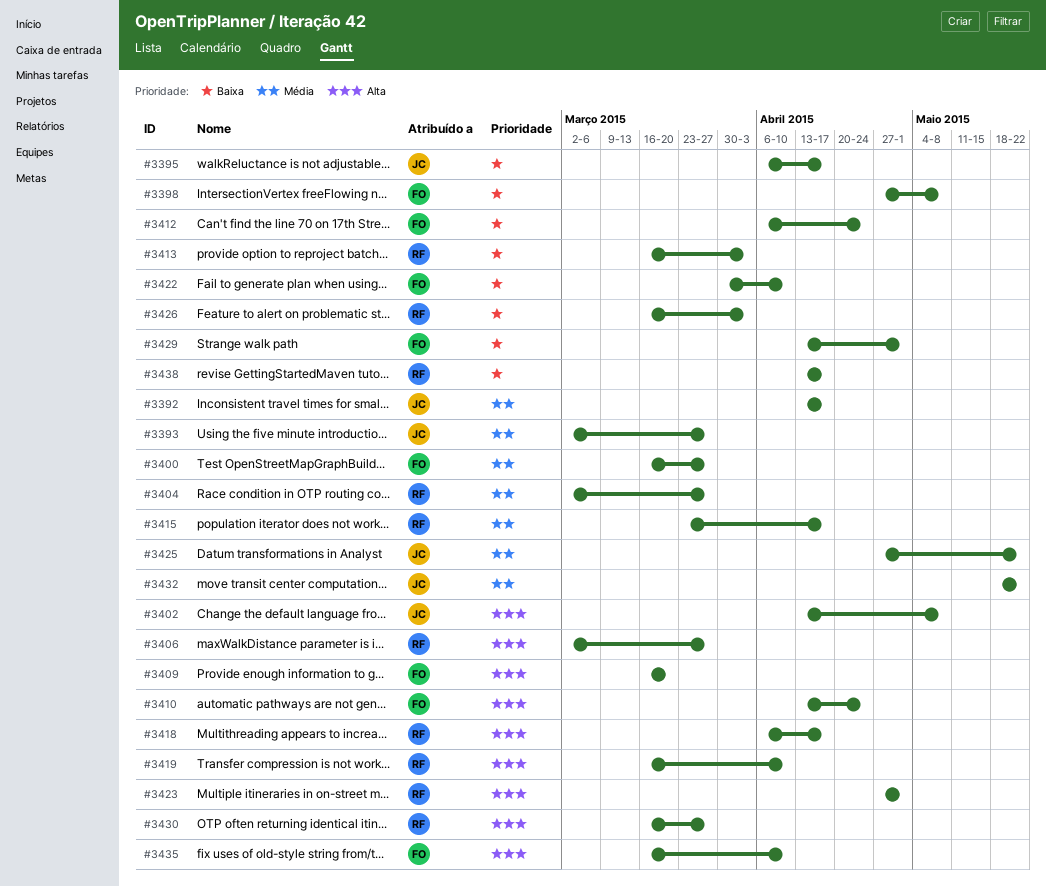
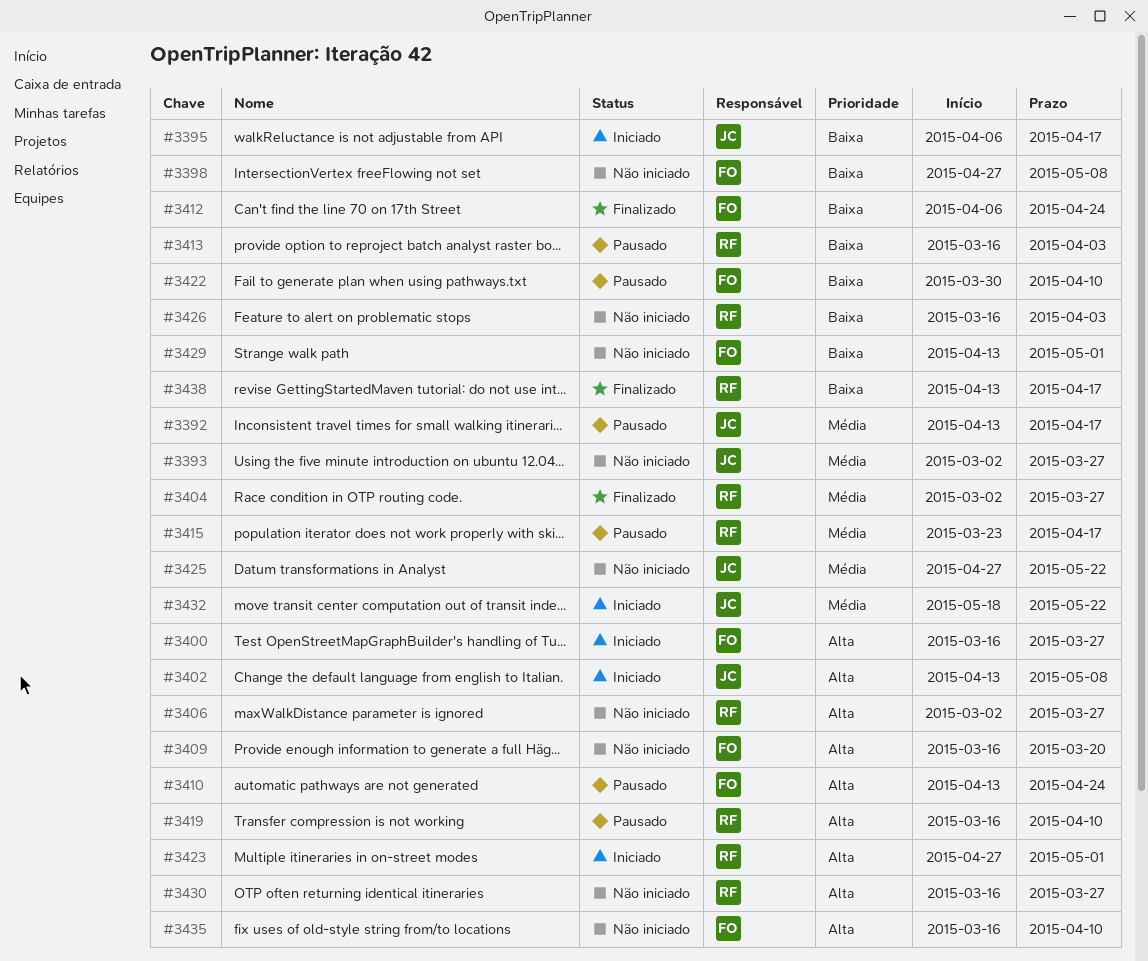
#3400, priority: Média -> Alta
#3418: present -> none

